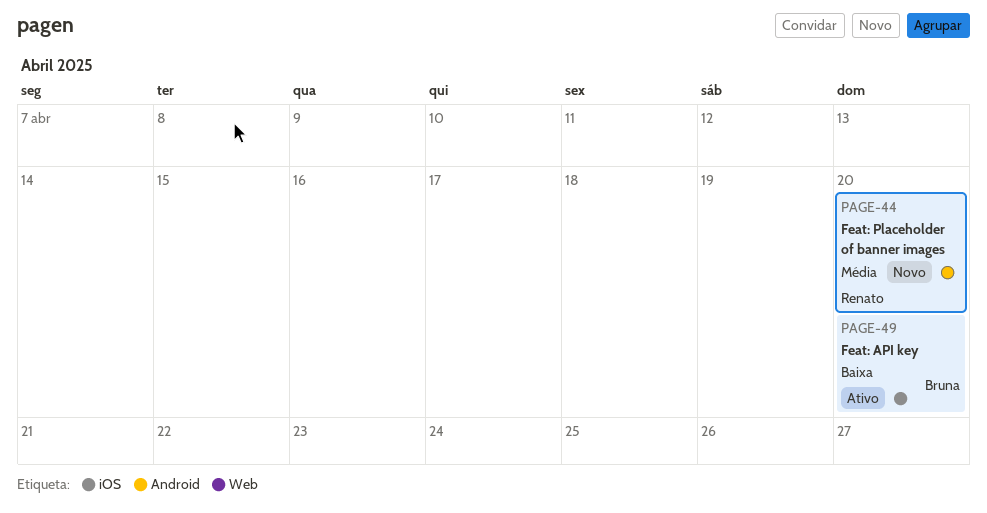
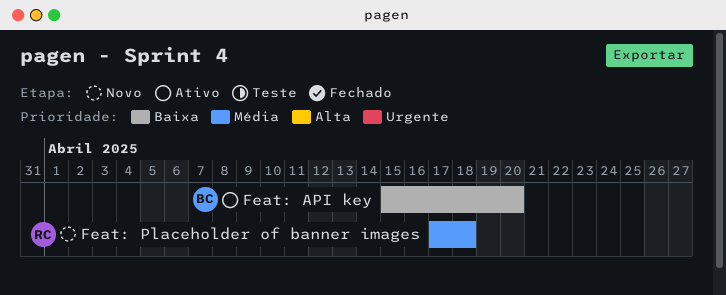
Feat: Placeholder of banner images, due: Apr 20 -> Apr 18

